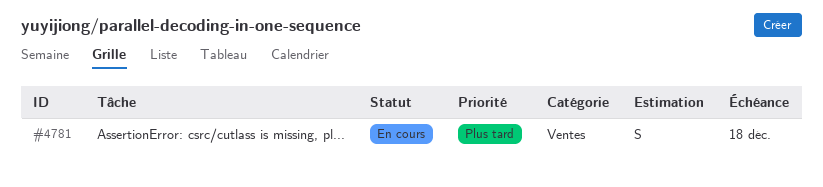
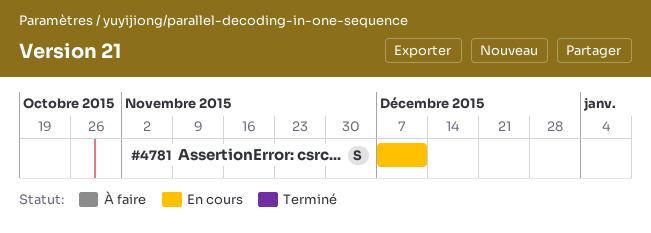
#4781, due: Dec 18 -> Dec 11

